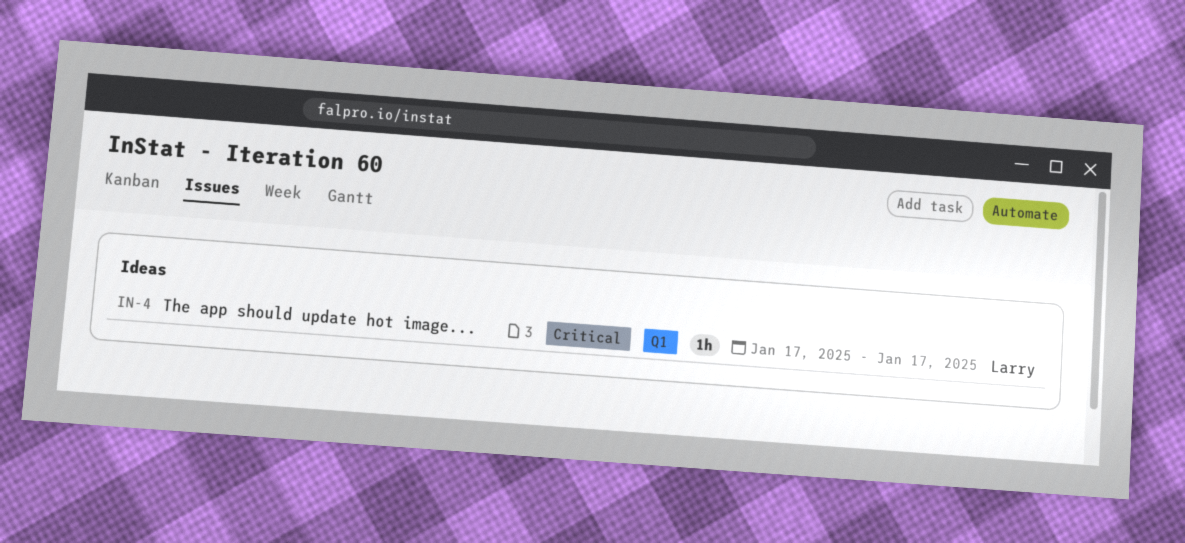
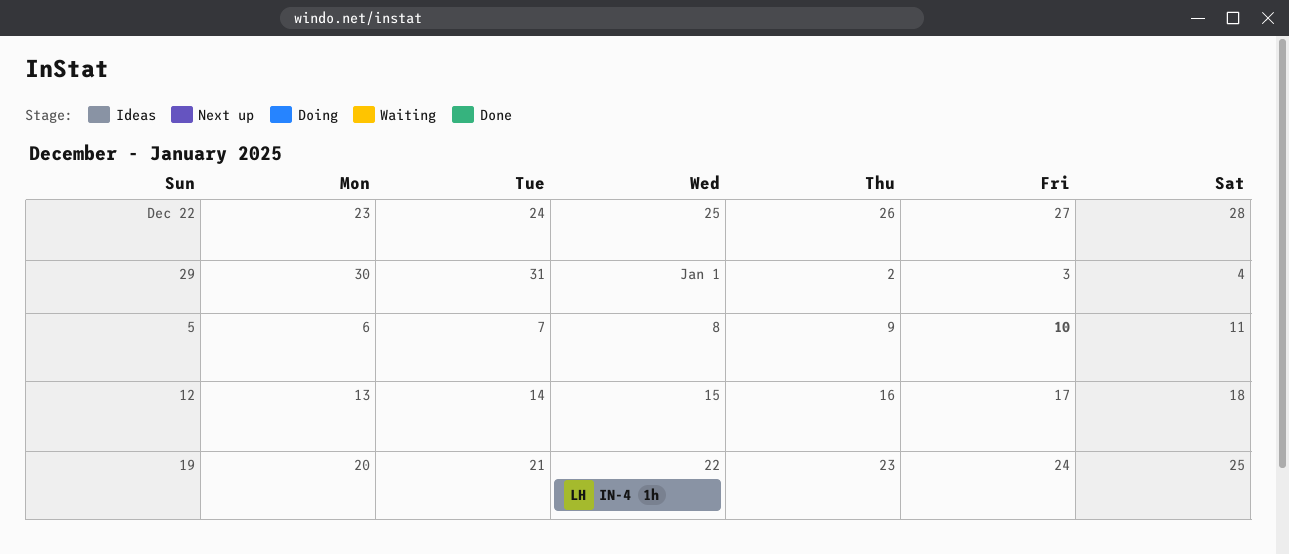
IN-4, start: Jan 17 -> Jan 22
IN-4, due: Jan 17 -> Jan 22

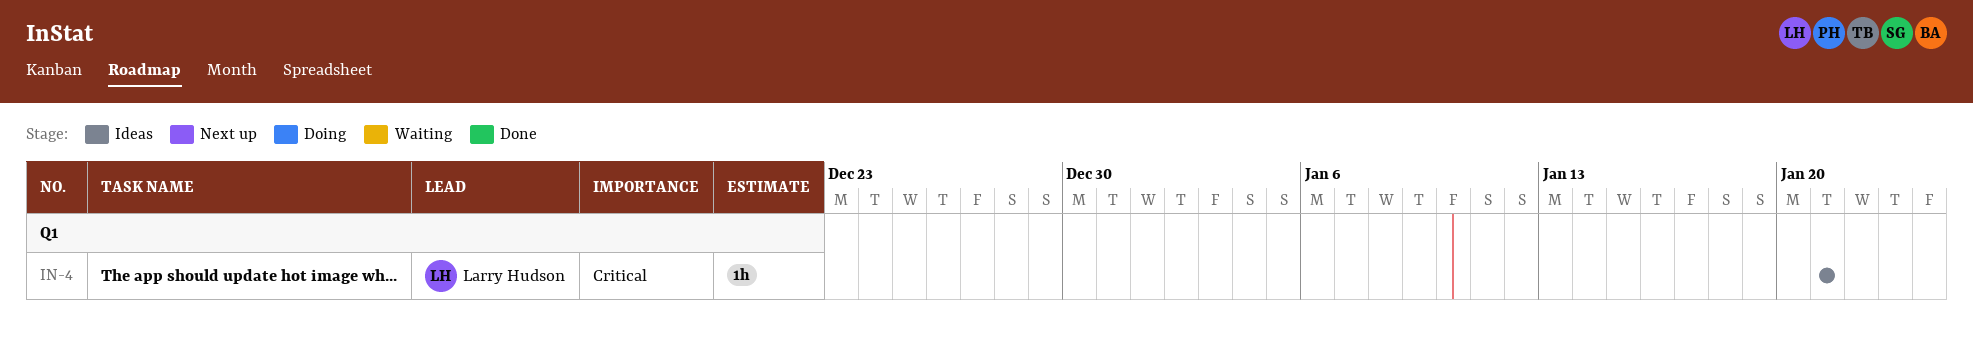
IN-4, start: Jan 22 -> Jan 21
IN-4, due: Jan 22 -> Jan 21

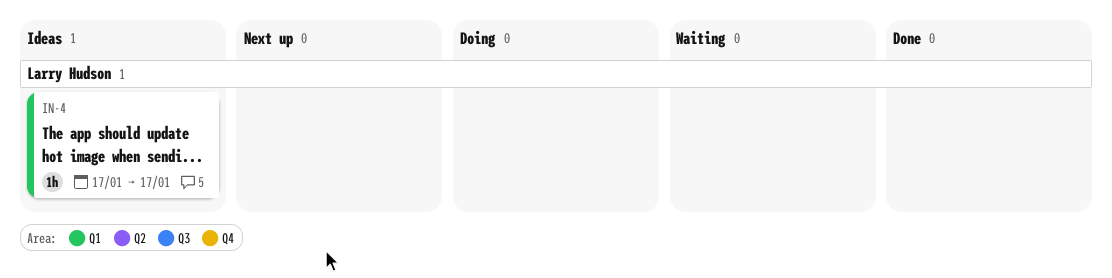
IN-4, start: Jan 21 -> Jan 17
IN-4, due: Jan 21 -> Jan 17

